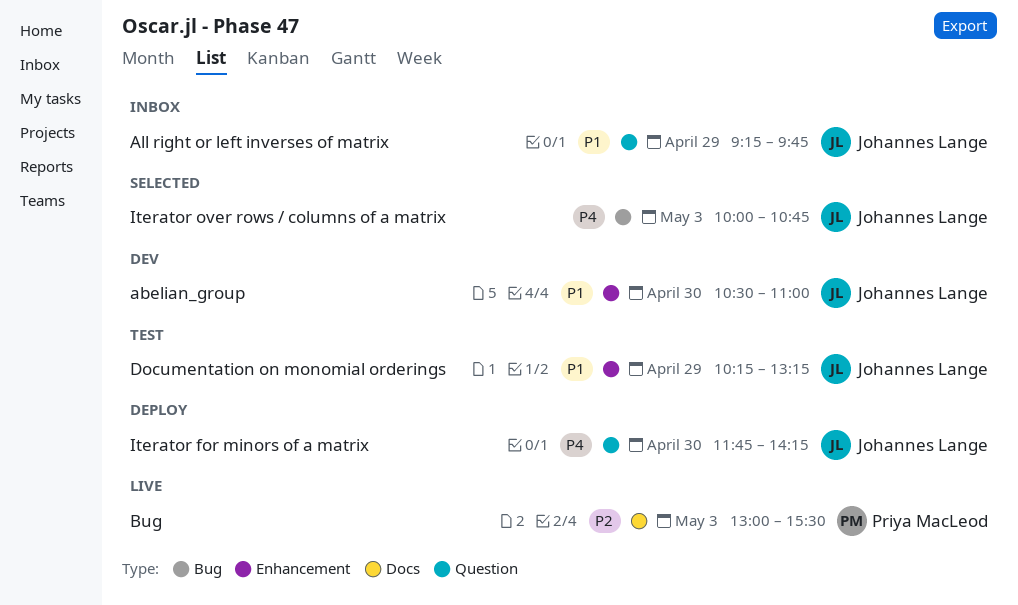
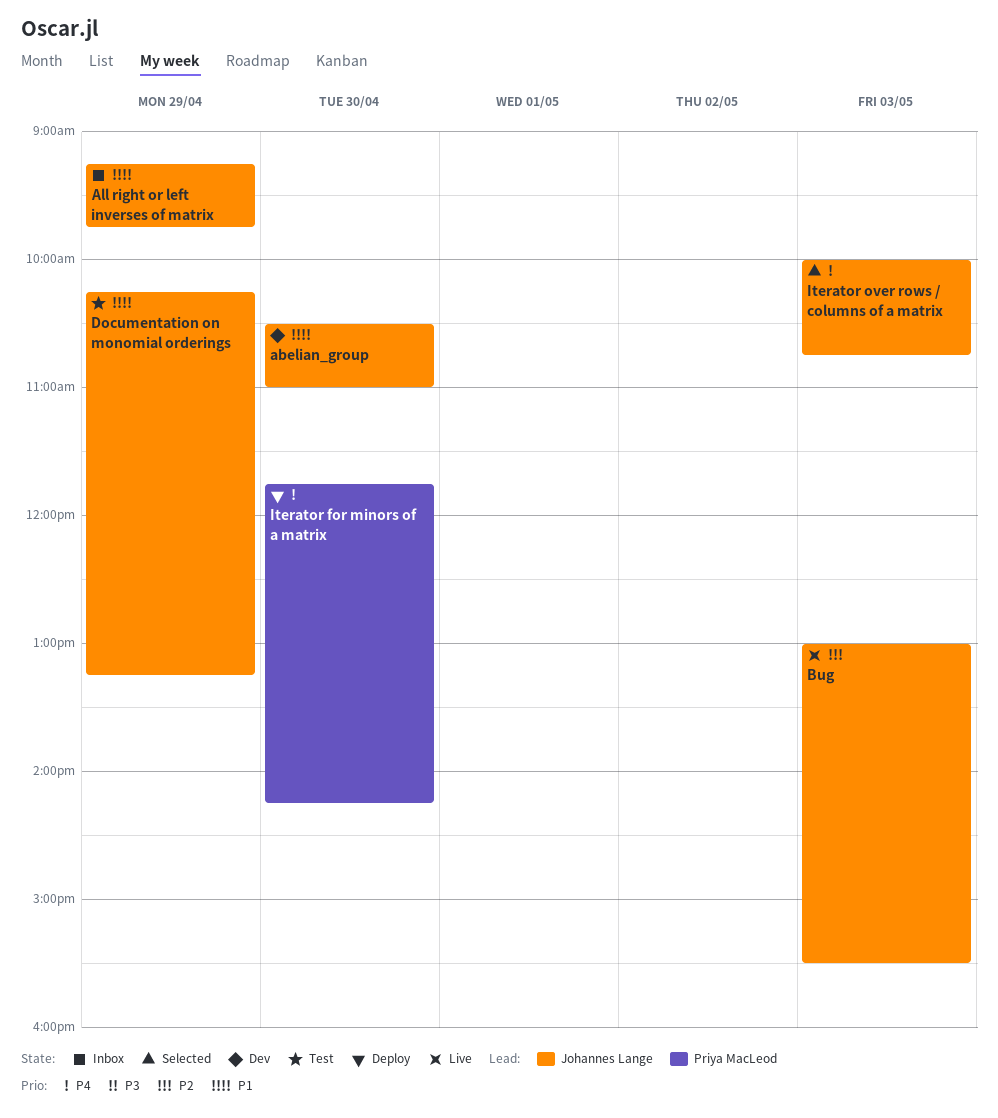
Bug, owner: Priya MacLeod -> Johannes Lange
Iterator for minors of a matrix, owner: Johannes Lange -> Priya MacLeod

